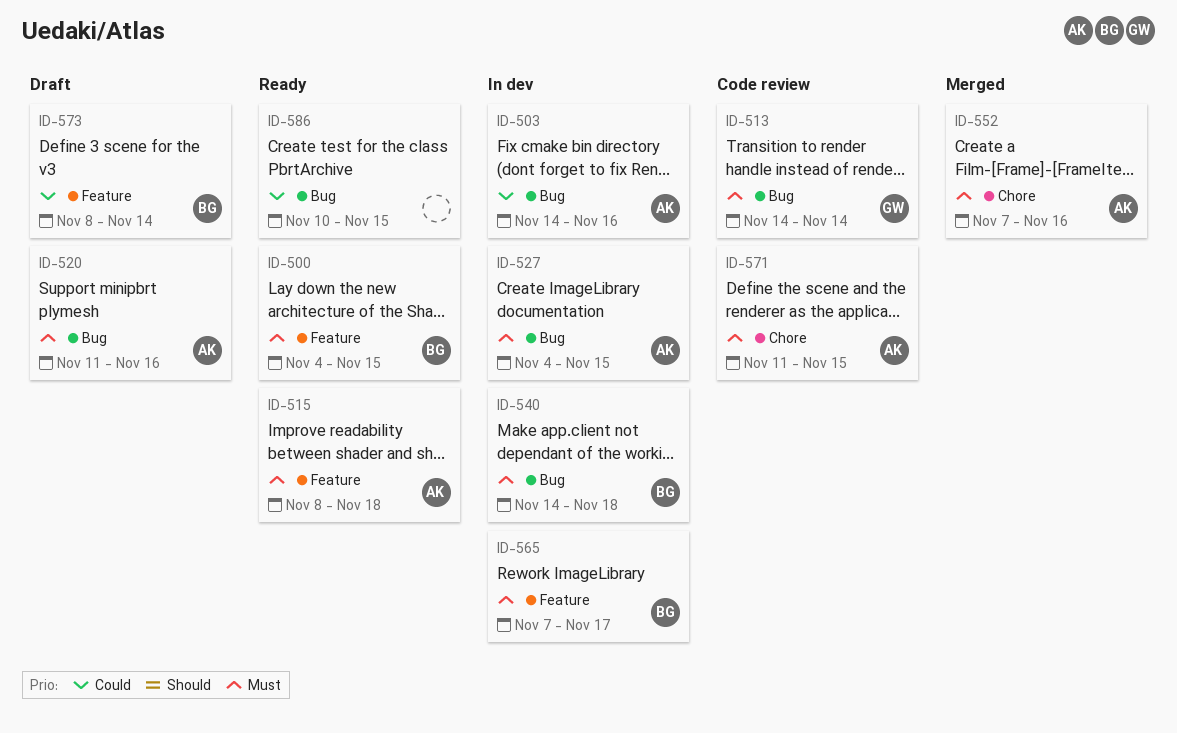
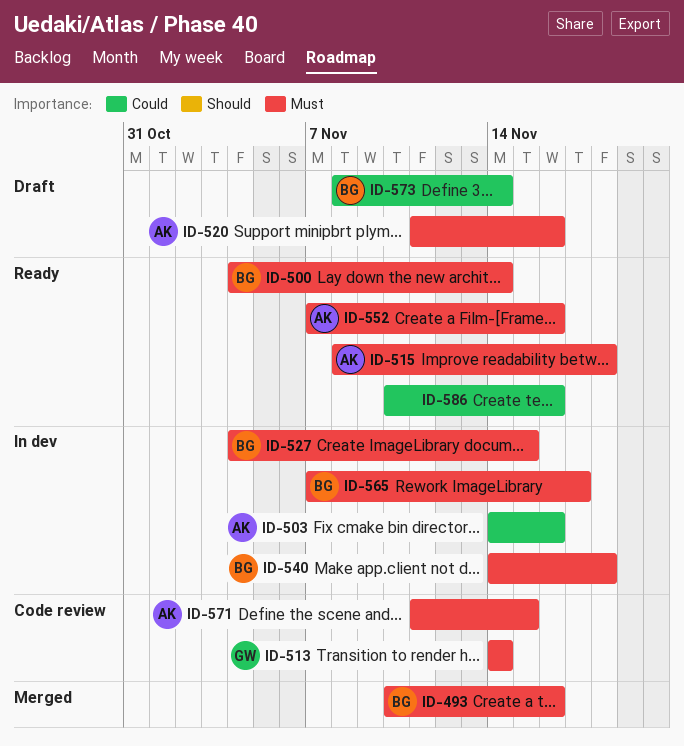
ID-493: none -> present
ID-500, due: Nov 15 -> Nov 14
ID-527, owner: AK -> BG
ID-552, status: Merged -> Ready
ID-586, due: Nov 15 -> Nov 16

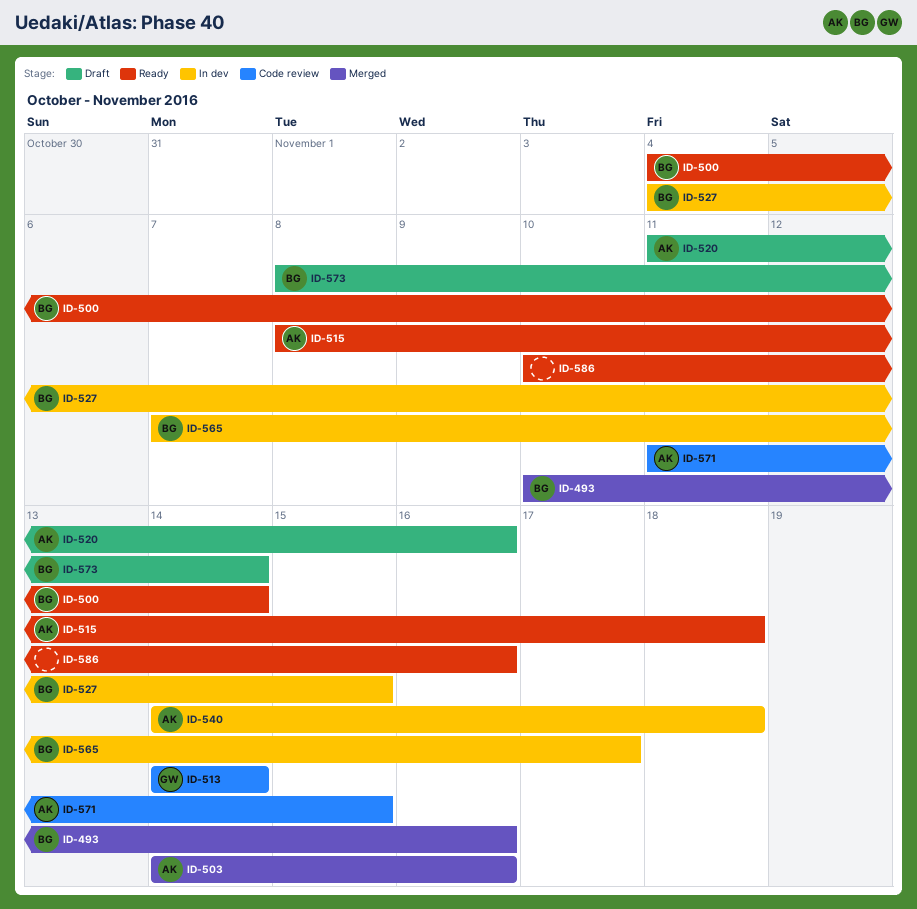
ID-503, status: In dev -> Merged
ID-540, owner: BG -> AK
ID-552: present -> none

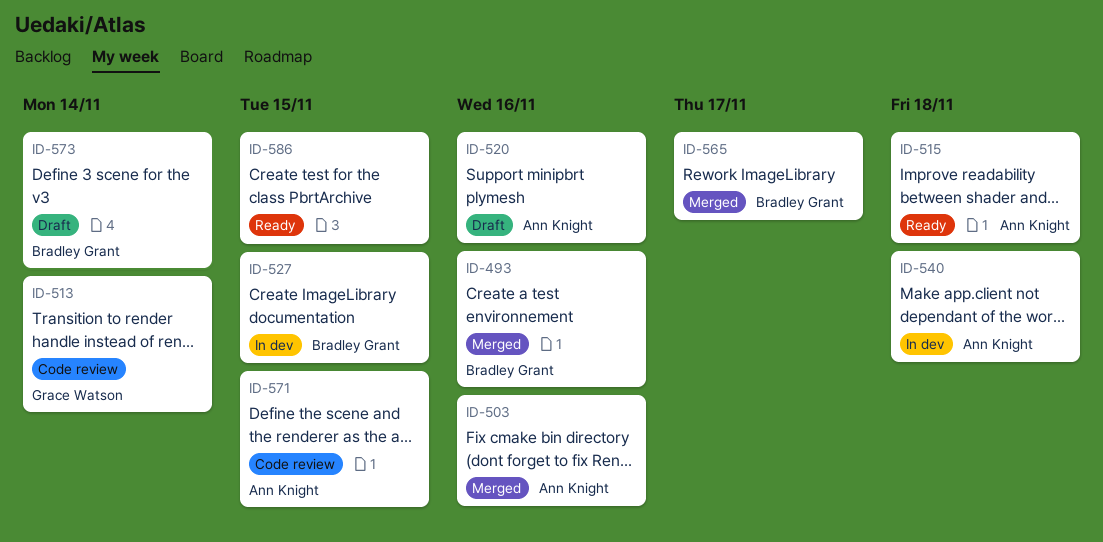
ID-500: present -> none
ID-565, status: In dev -> Merged
ID-586, due: Nov 16 -> Nov 15

